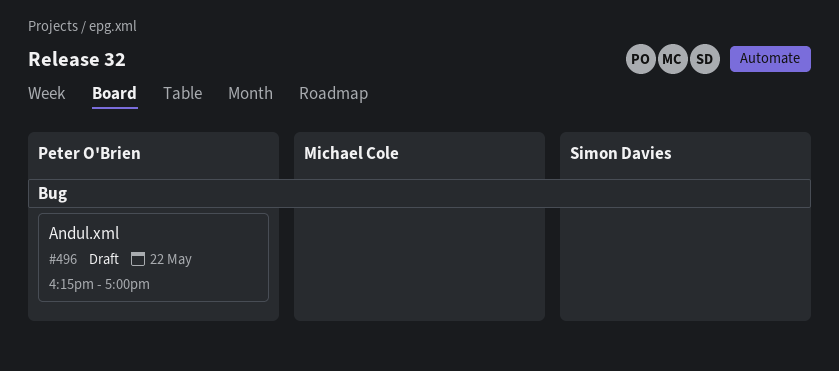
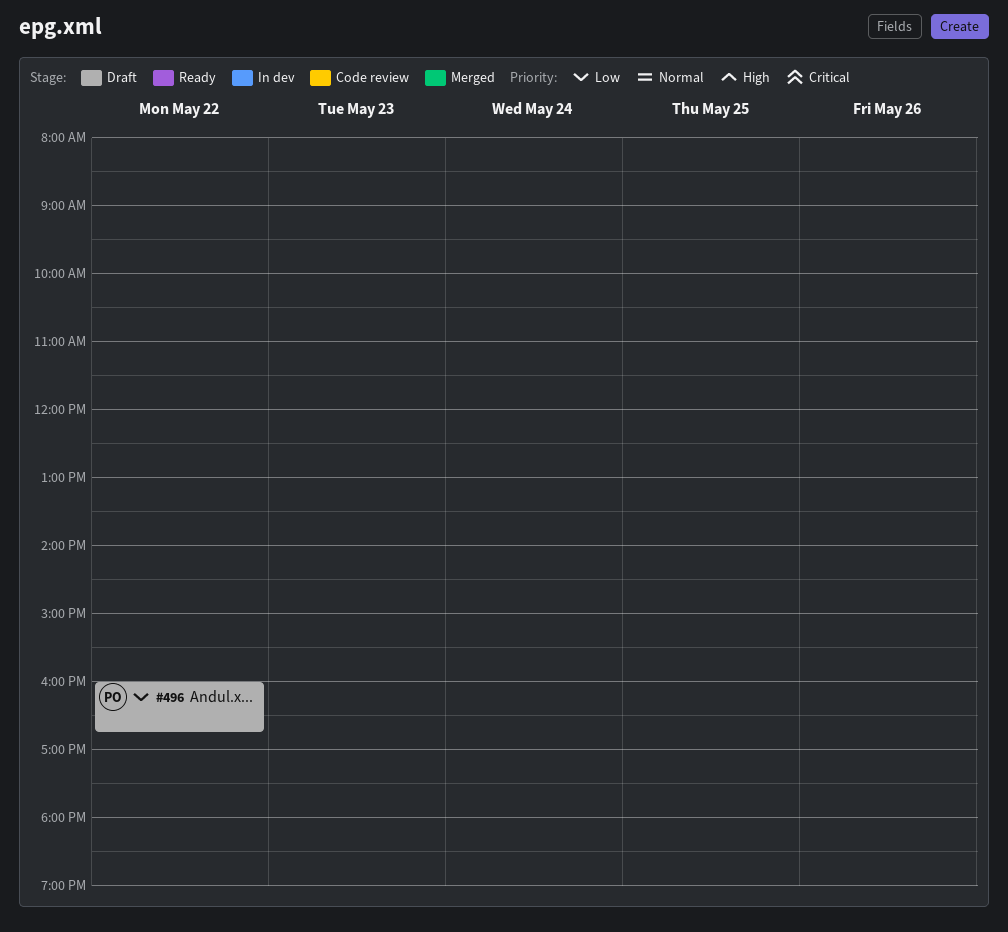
#496, begins: 16:15 -> 16:00
#496, ends: 17:00 -> 16:45

